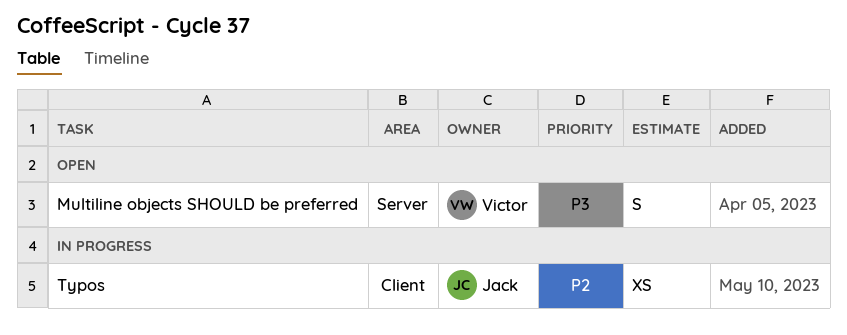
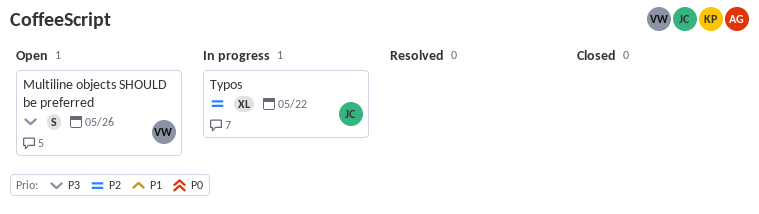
Typos, estimate: XS -> XL

